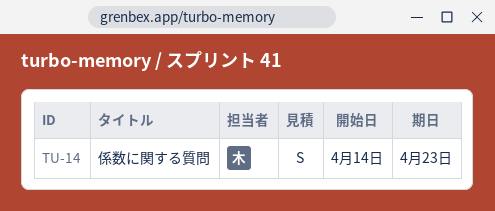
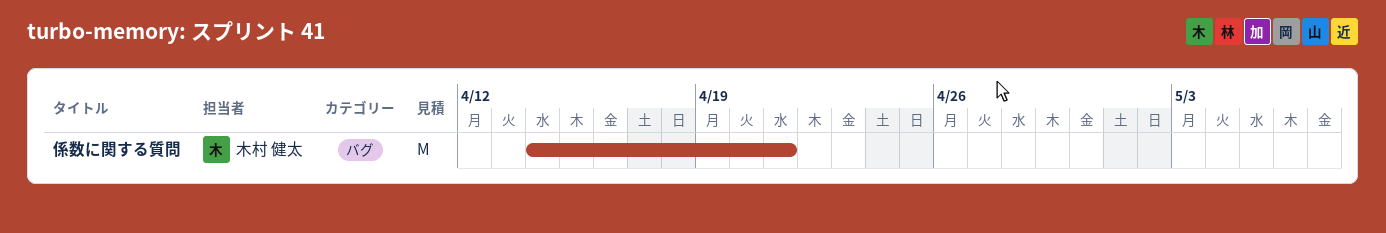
係数に関する質問, estimate: S -> M
係数に関する質問, due: Apr 23 -> Apr 21

